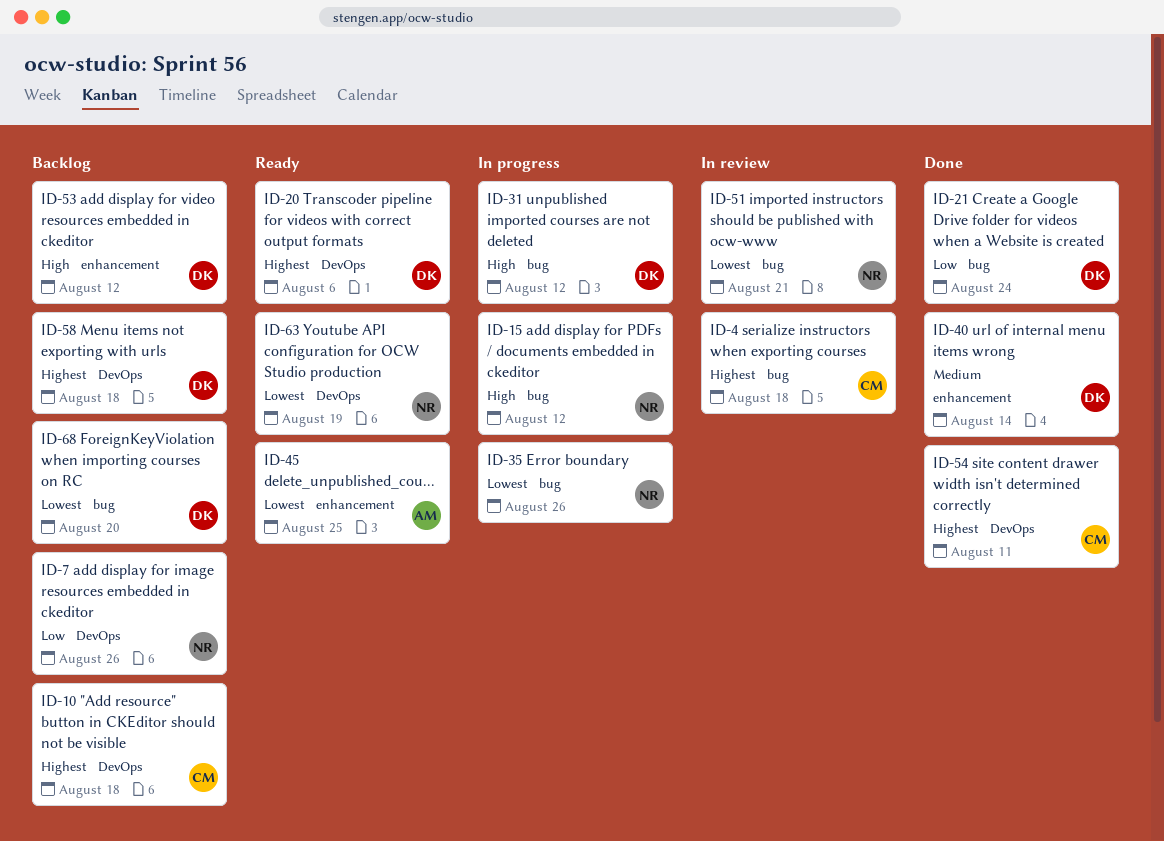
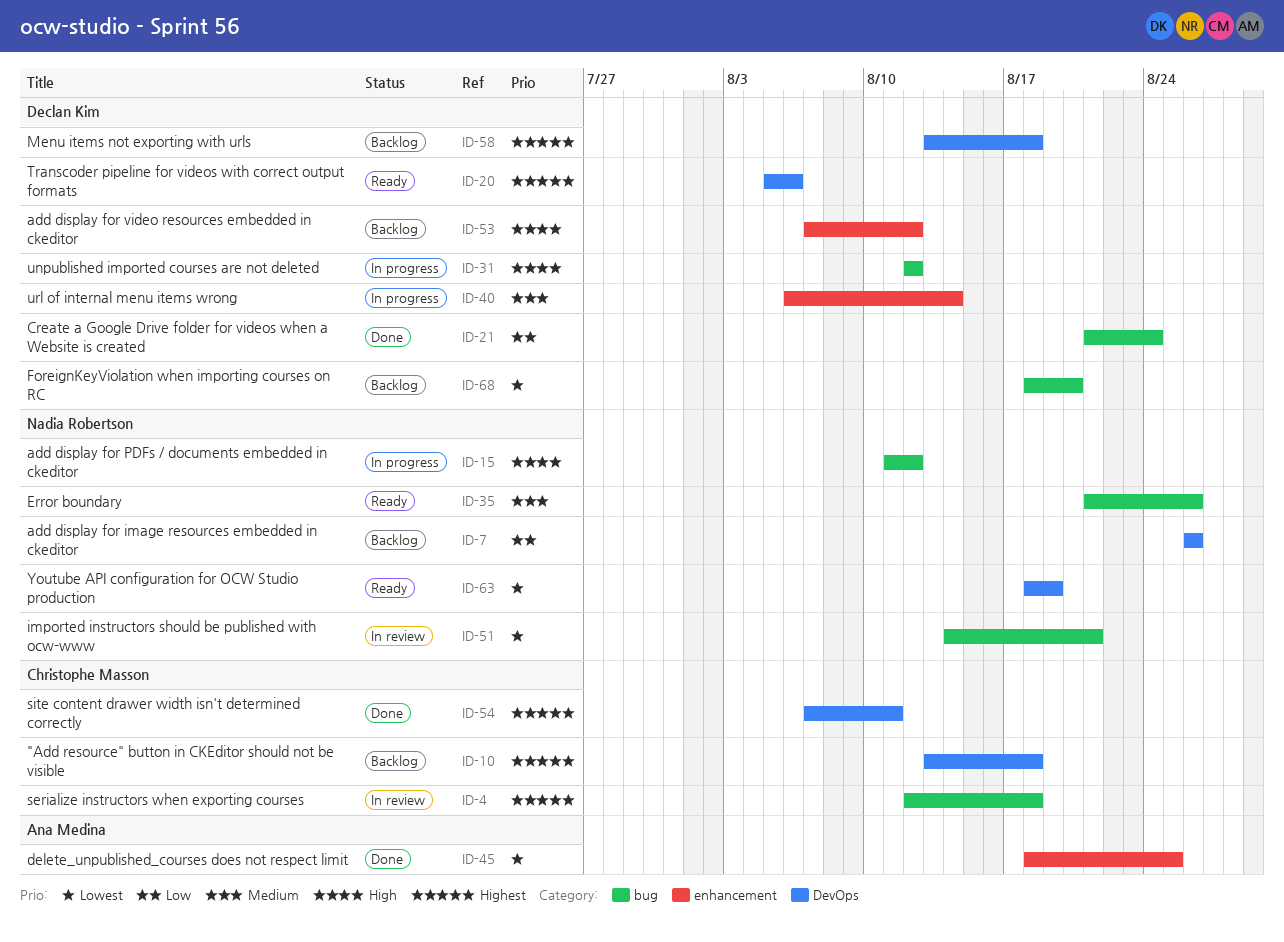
ID-35, status: In progress -> Ready
ID-35, priority: Lowest -> Medium
ID-40, status: Done -> In progress
ID-45, status: Ready -> Done

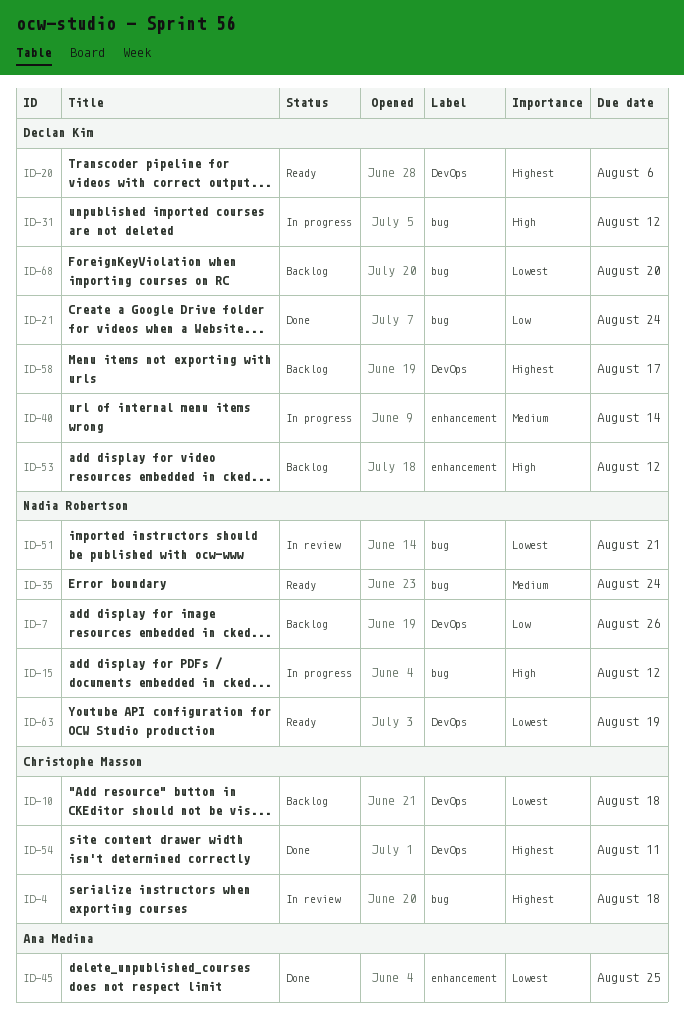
ID-10, priority: Highest -> Lowest
ID-35, due: Aug 26 -> Aug 24
ID-58, due: Aug 18 -> Aug 17

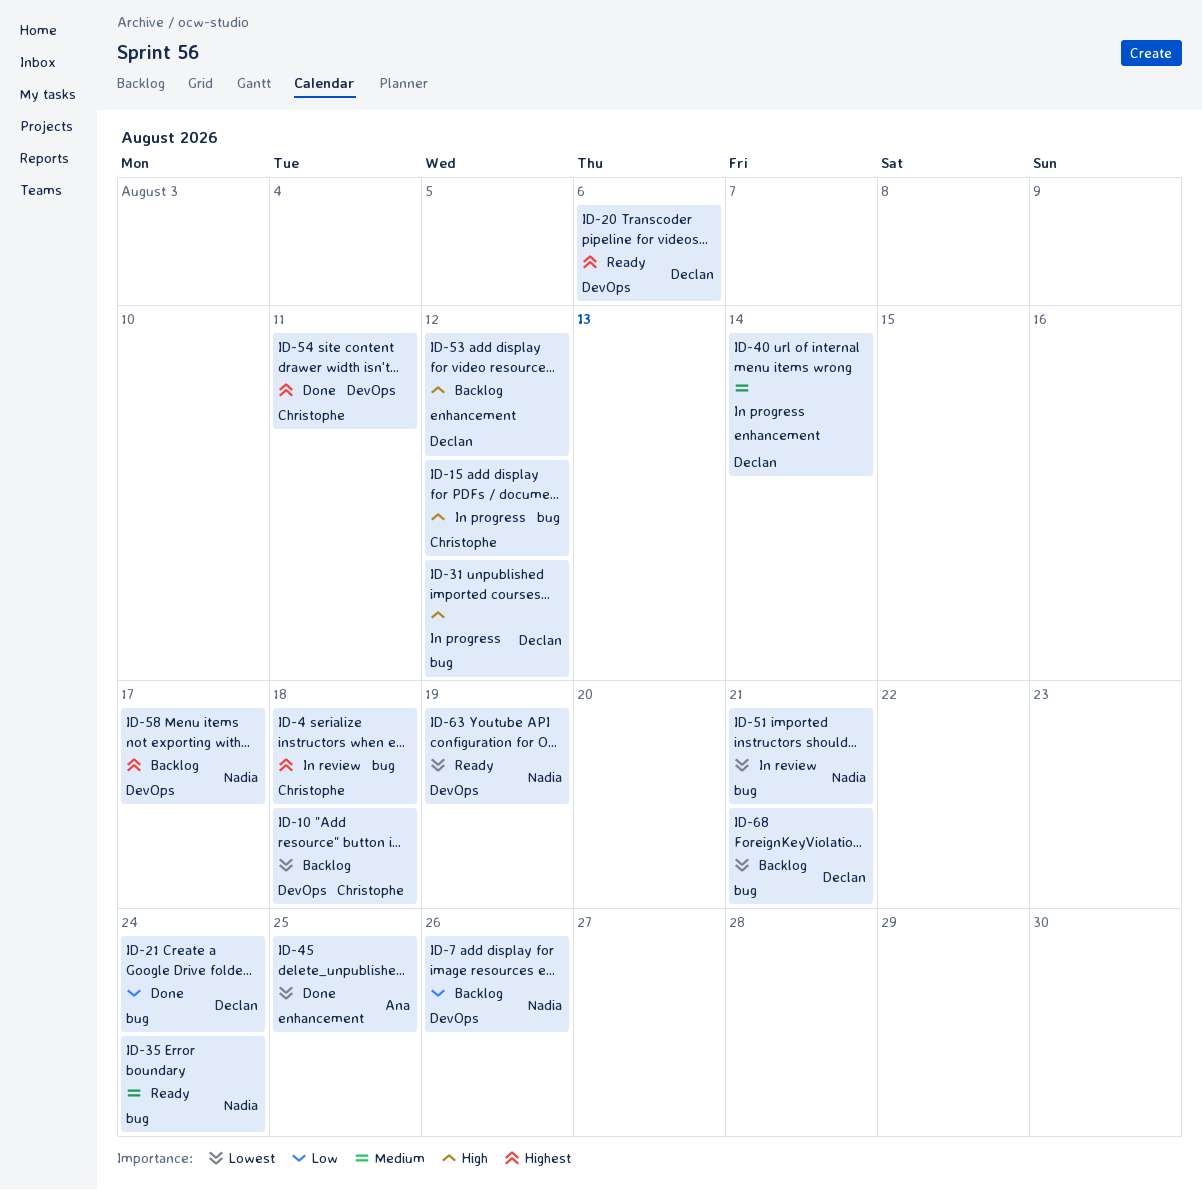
ID-15, owner: Nadia Robertson -> Christophe Masson
ID-58, owner: Declan Kim -> Nadia Robertson
ID-68, due: Aug 20 -> Aug 21

